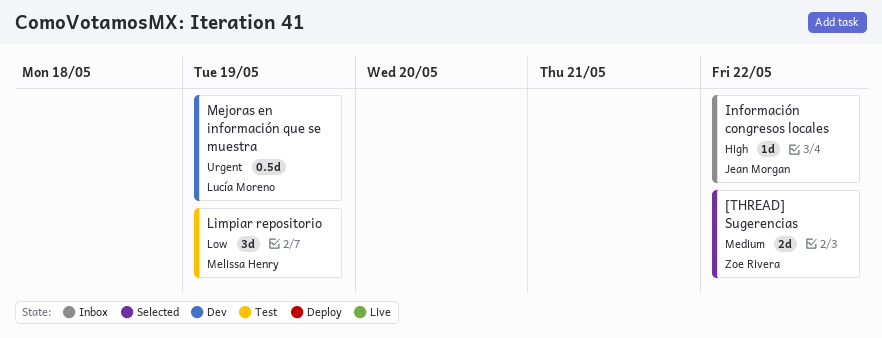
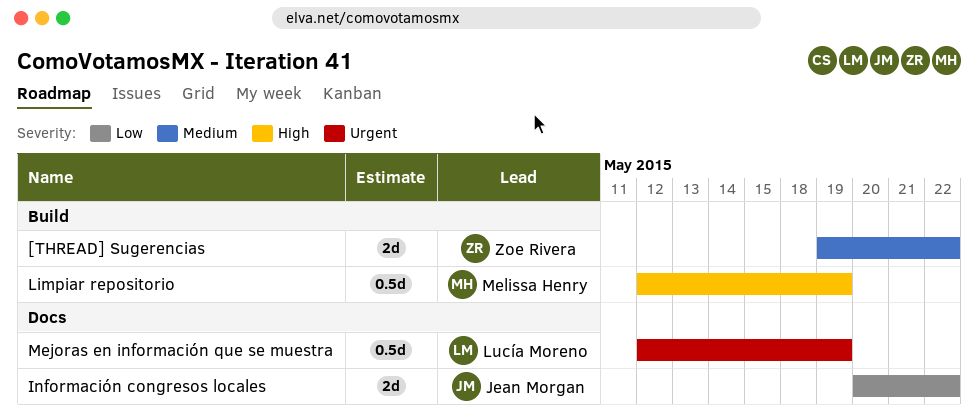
Información congresos locales, priority: High -> Low
Información congresos locales, estimate: 1d -> 2d
Limpiar repositorio, priority: Low -> High
Limpiar repositorio, estimate: 3d -> 0.5d

